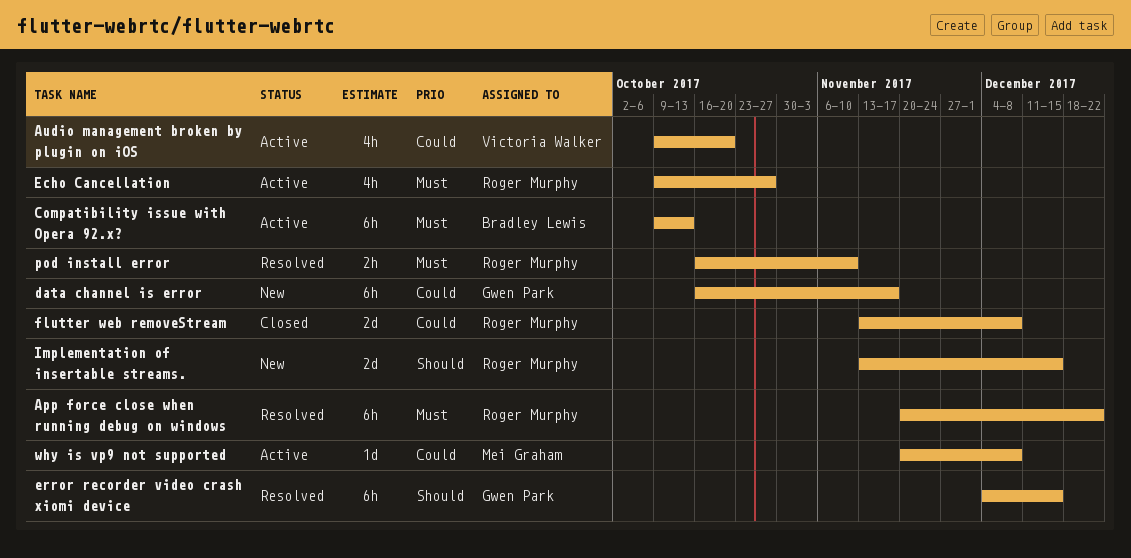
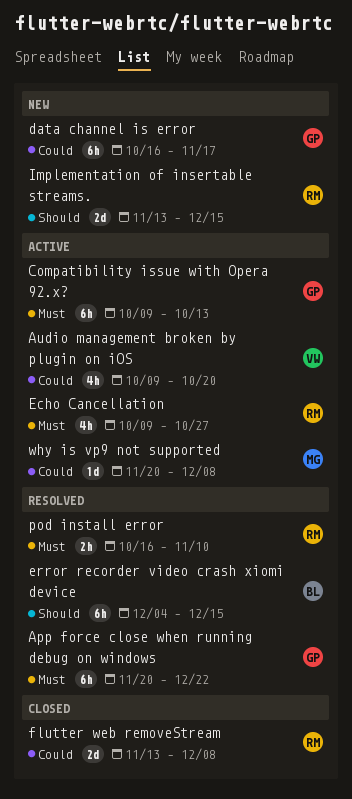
App force close when running debug on windows, owner: Roger Murphy -> Gwen Park
Compatibility issue with Opera 92.x?, owner: Bradley Lewis -> Gwen Park
error recorder video crash xiomi device, owner: Gwen Park -> Bradley Lewis

